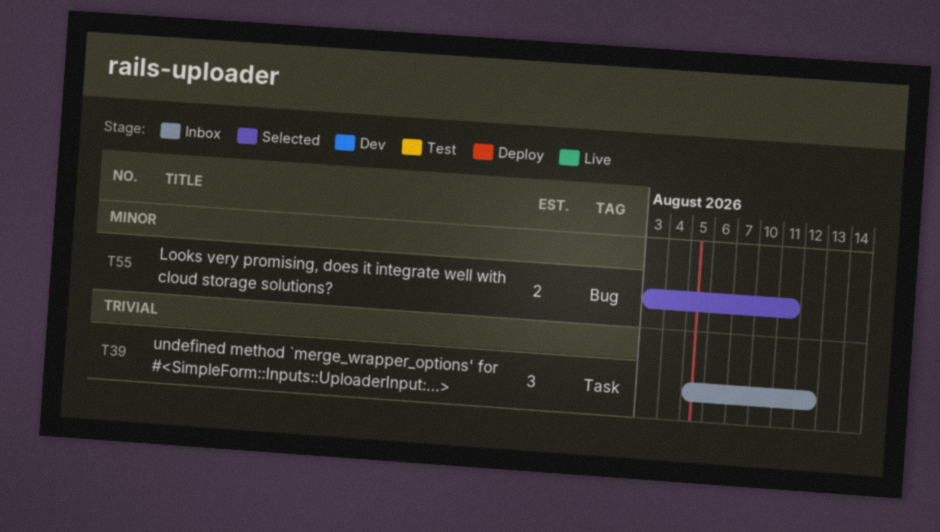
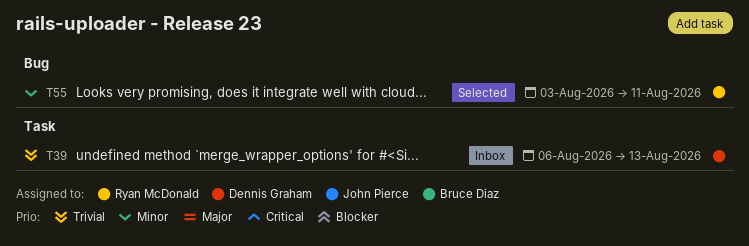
T39, start: Aug 5 -> Aug 6
T39, due: Aug 12 -> Aug 13

